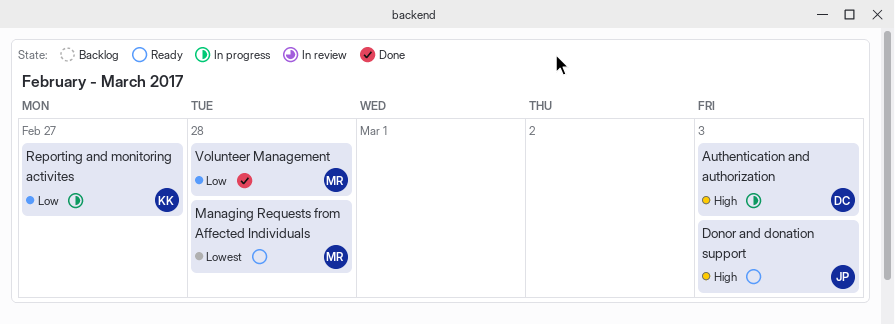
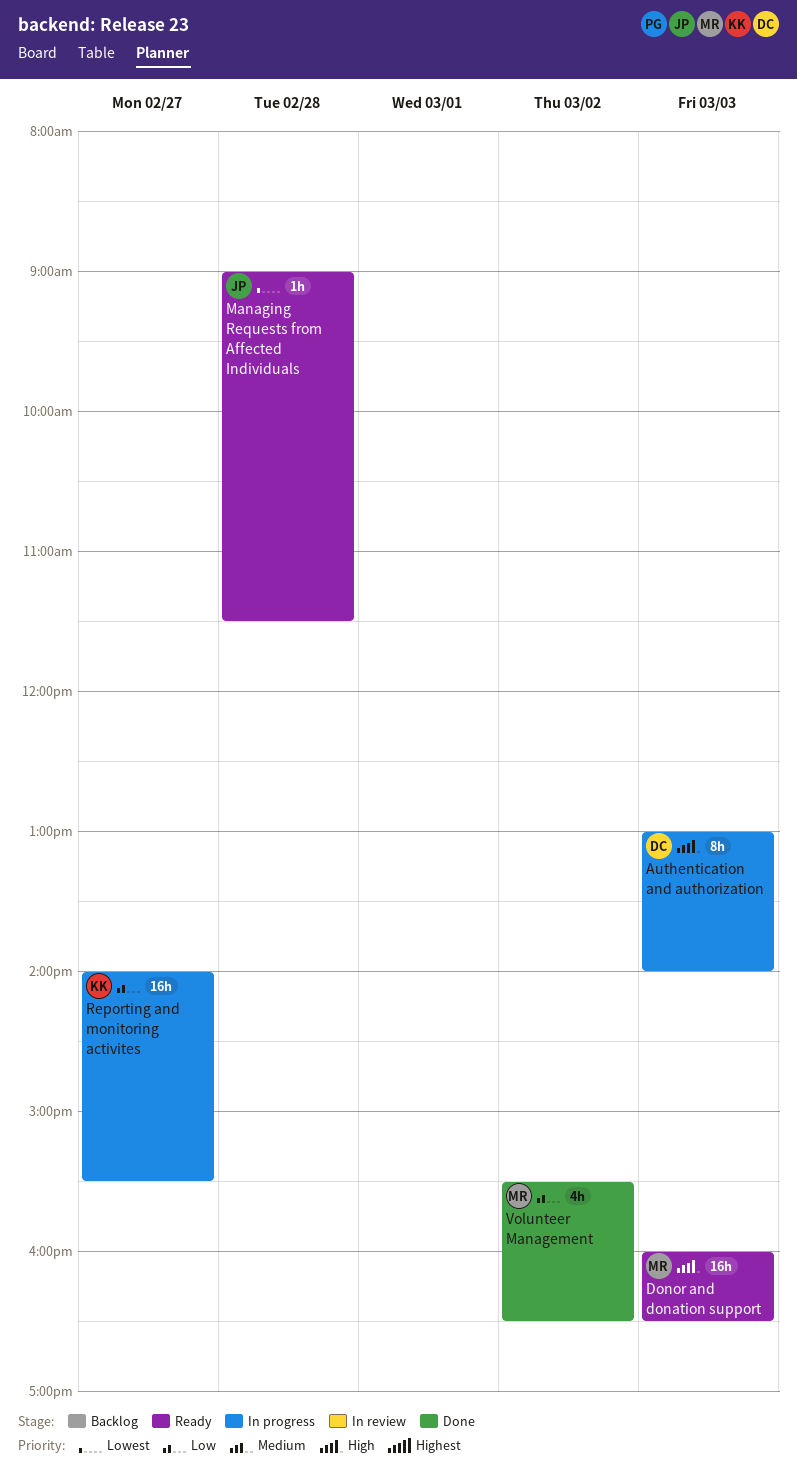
Donor and donation support, owner: JP -> MR
Managing Requests from Affected Individuals, owner: MR -> JP
Volunteer Management, day: Feb 28 -> Mar 2

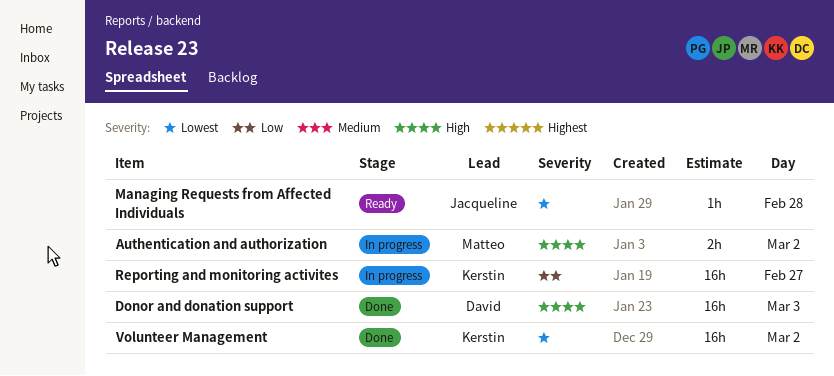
Authentication and authorization, owner: David -> Matteo
Authentication and authorization, estimate: 8h -> 2h
Authentication and authorization, day: Mar 3 -> Mar 2
Donor and donation support, status: Ready -> Done
Donor and donation support, owner: Matteo -> David
Volunteer Management, owner: Matteo -> Kerstin
Volunteer Management, priority: Low -> Lowest
Volunteer Management, estimate: 4h -> 16h

